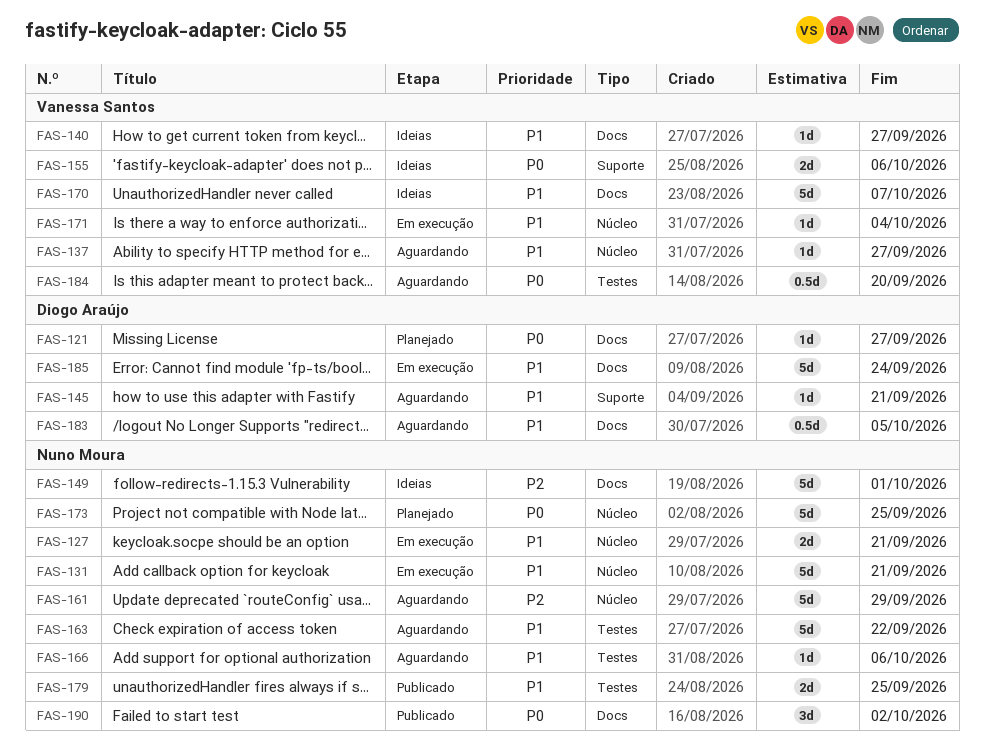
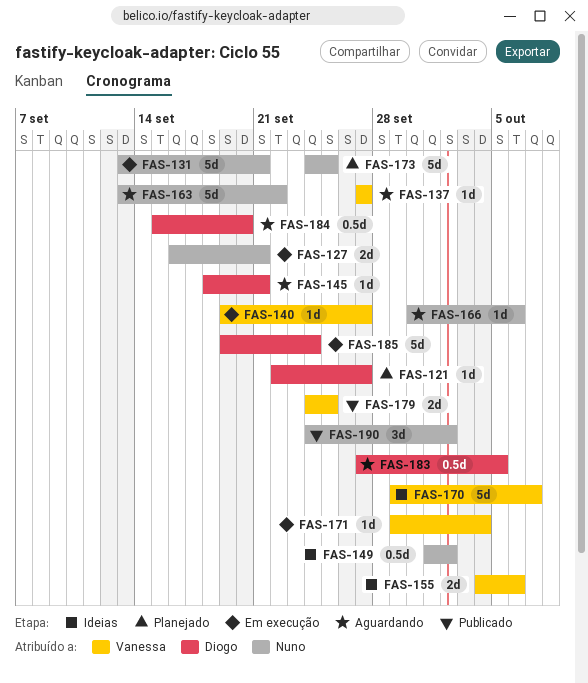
FAS-140, status: Ideias -> Em execução
FAS-149, estimate: 5d -> 0.5d
FAS-149, due: Oct 1 -> Oct 2
FAS-161: present -> none
FAS-179, owner: Nuno Moura -> Vanessa Santos
FAS-184, owner: Vanessa Santos -> Diogo Araújo

